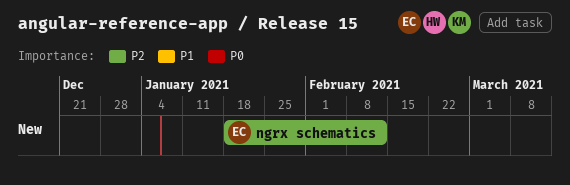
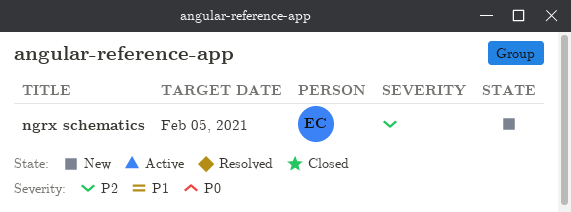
ngrx schematics, due: Feb 12 -> Feb 5

